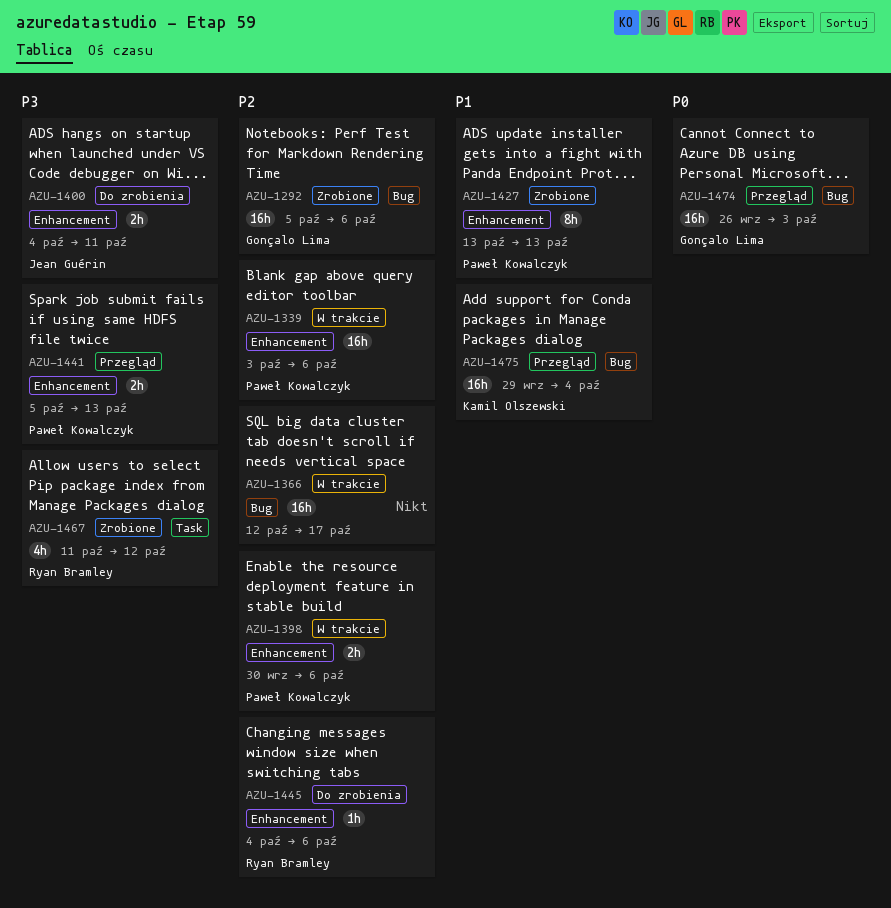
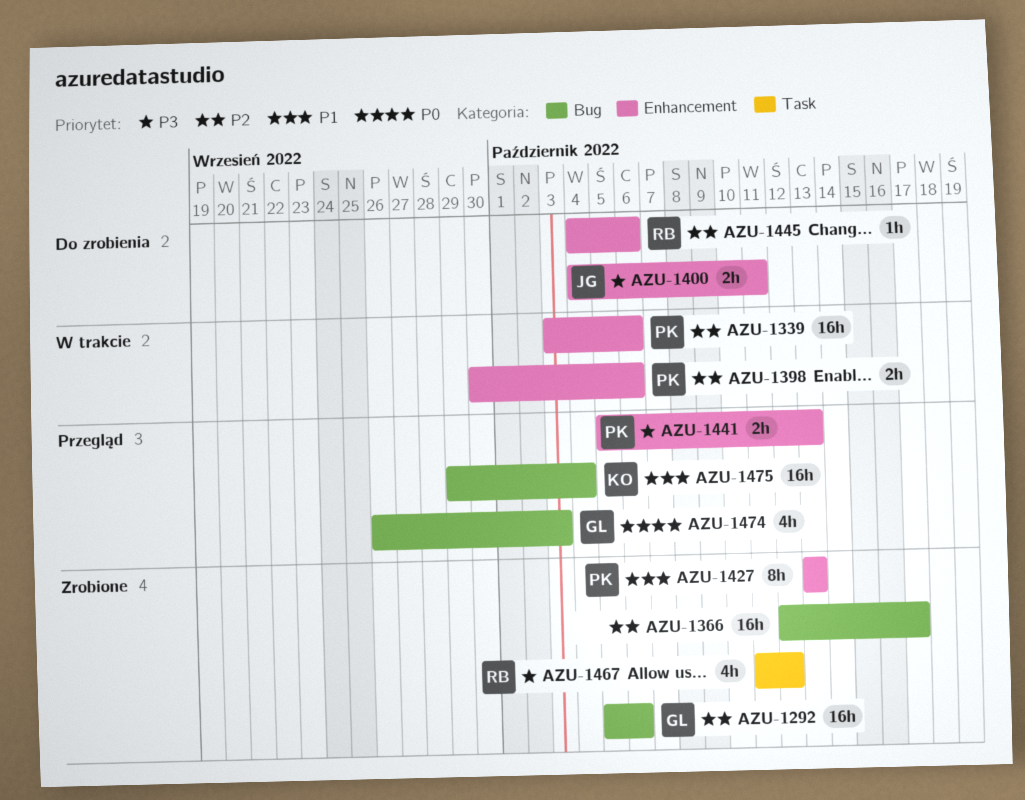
AZU-1366, status: W trakcie -> Zrobione
AZU-1474, estimate: 16h -> 4h

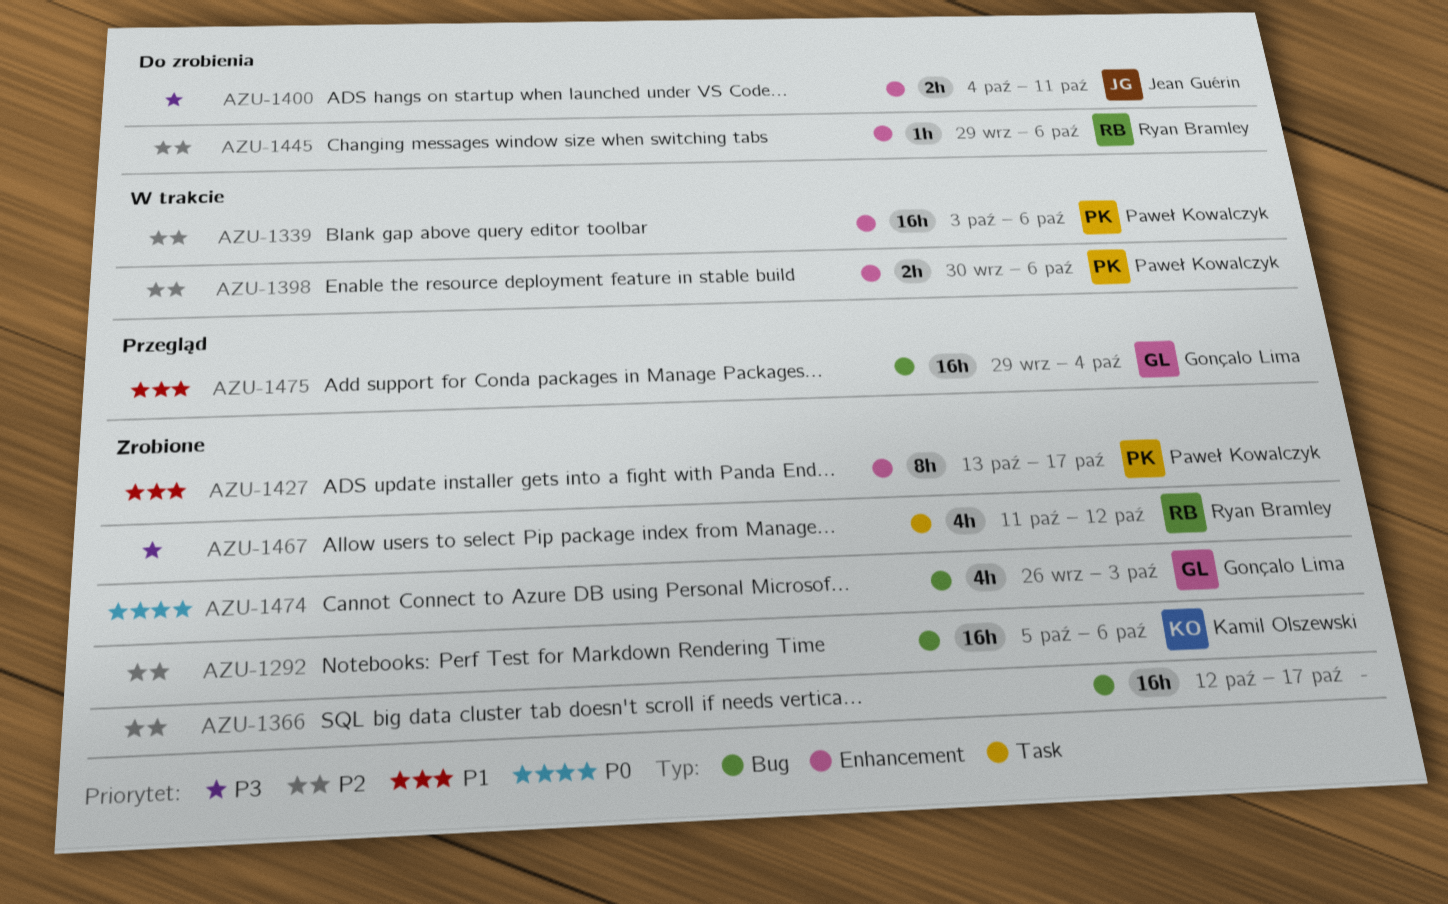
AZU-1292, owner: Gonçalo Lima -> Kamil Olszewski
AZU-1427, due: Oct 13 -> Oct 17
AZU-1441: present -> none
AZU-1445, start: Oct 4 -> Sep 29
AZU-1474, status: Przegląd -> Zrobione
AZU-1475, owner: Kamil Olszewski -> Gonçalo Lima

